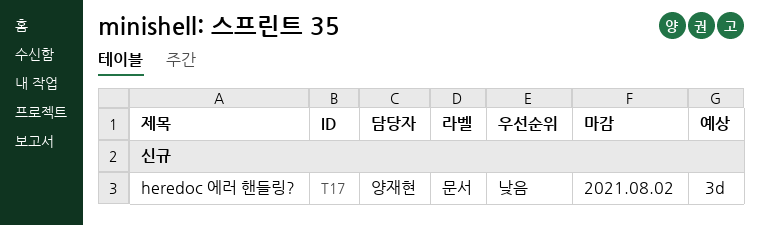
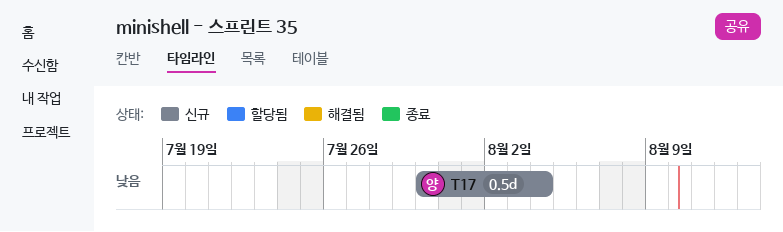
T17, estimate: 3d -> 0.5d
T17, due: Aug 2 -> Aug 4

